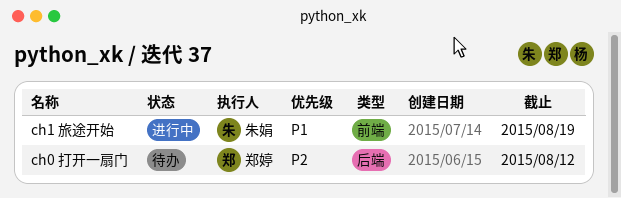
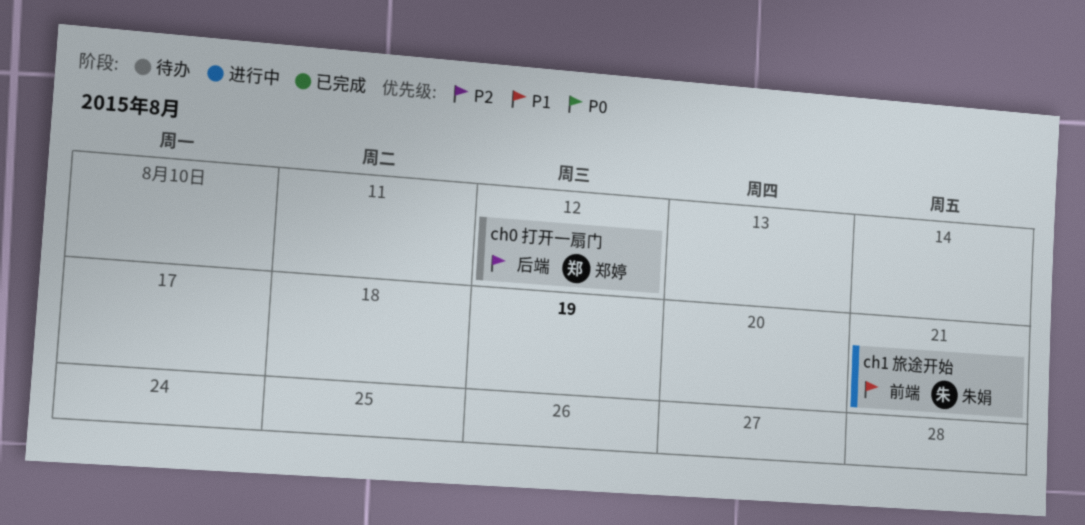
ch1 旅途开始, due: Aug 19 -> Aug 21

